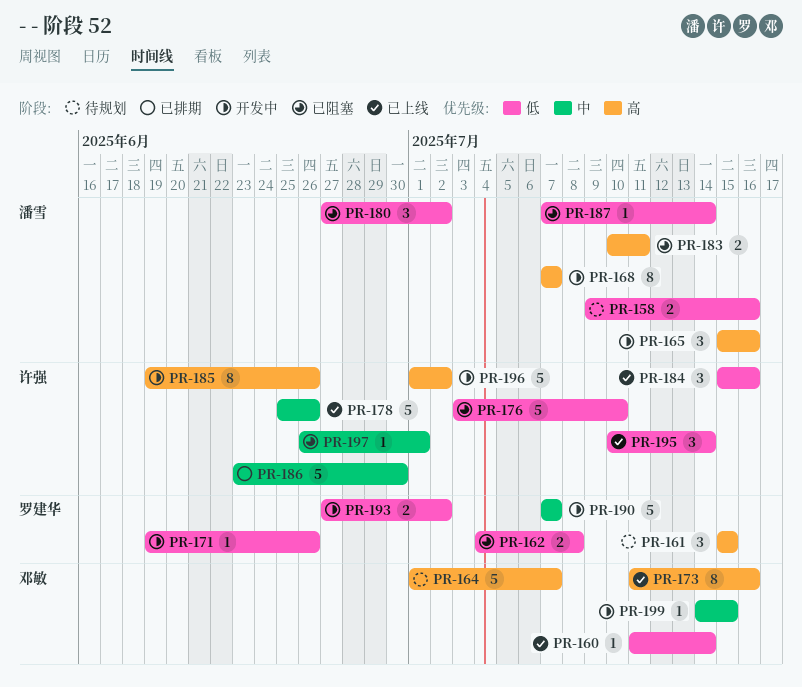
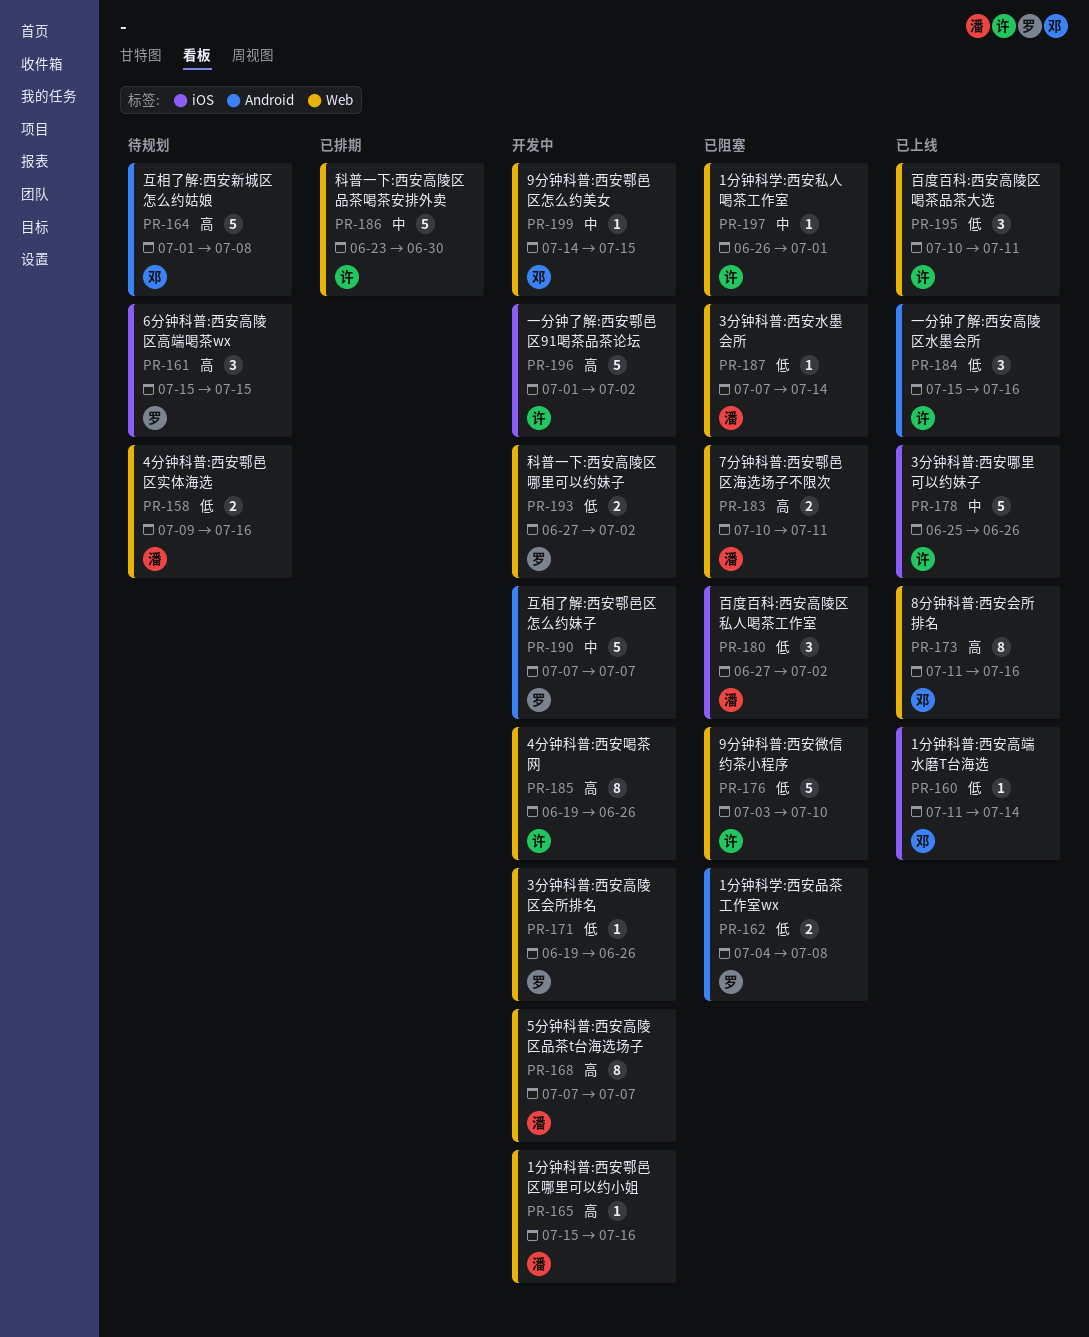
PR-164, due: Jul 7 -> Jul 8
PR-165, estimate: 3 -> 1
PR-195, due: Jul 14 -> Jul 11

